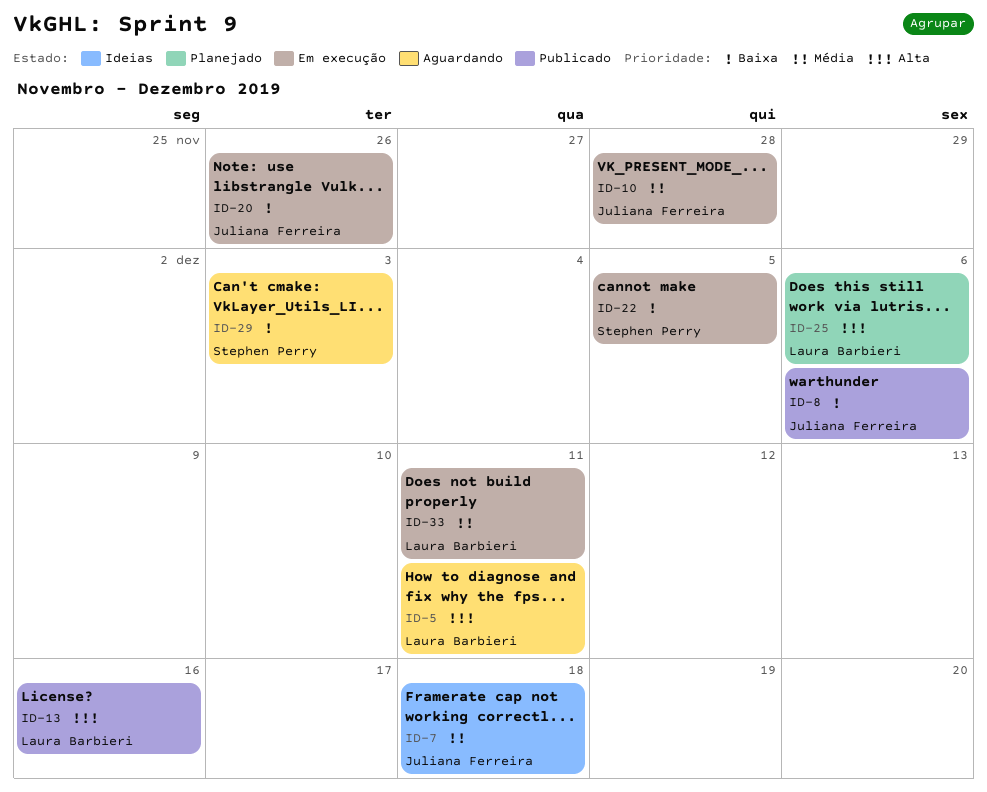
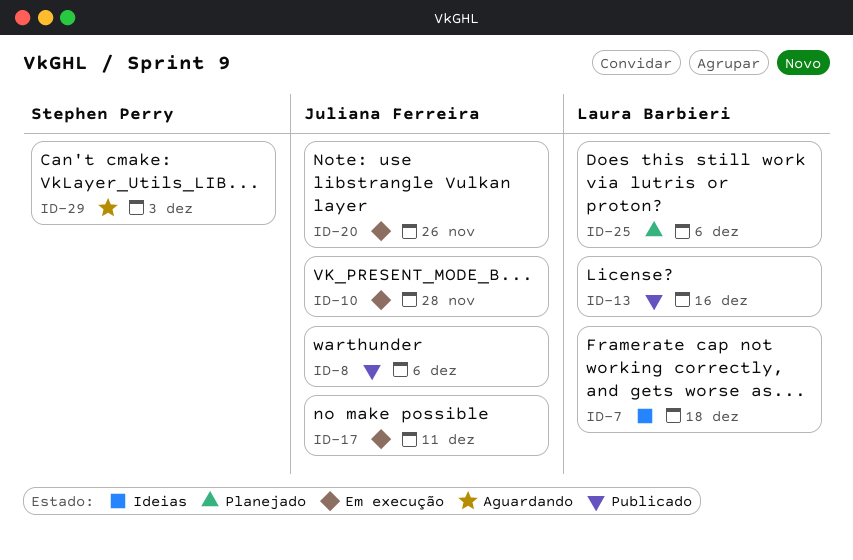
ID-5: present -> none
ID-7, owner: Juliana Ferreira -> Laura Barbieri
ID-17: none -> present
ID-22: present -> none
ID-33: present -> none

